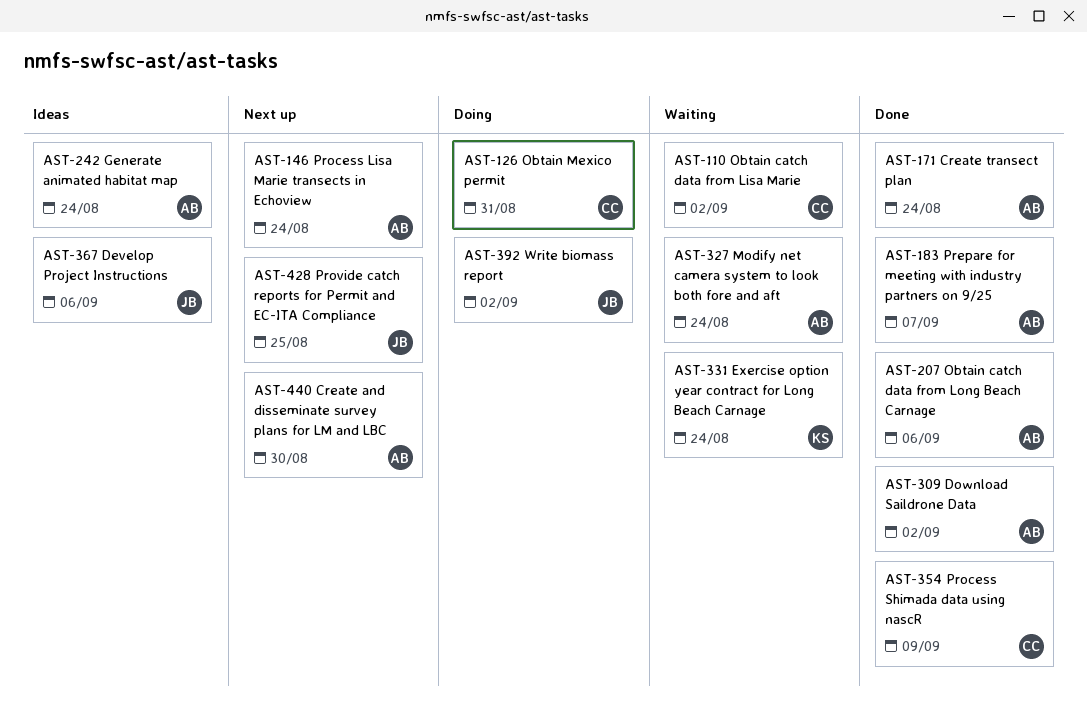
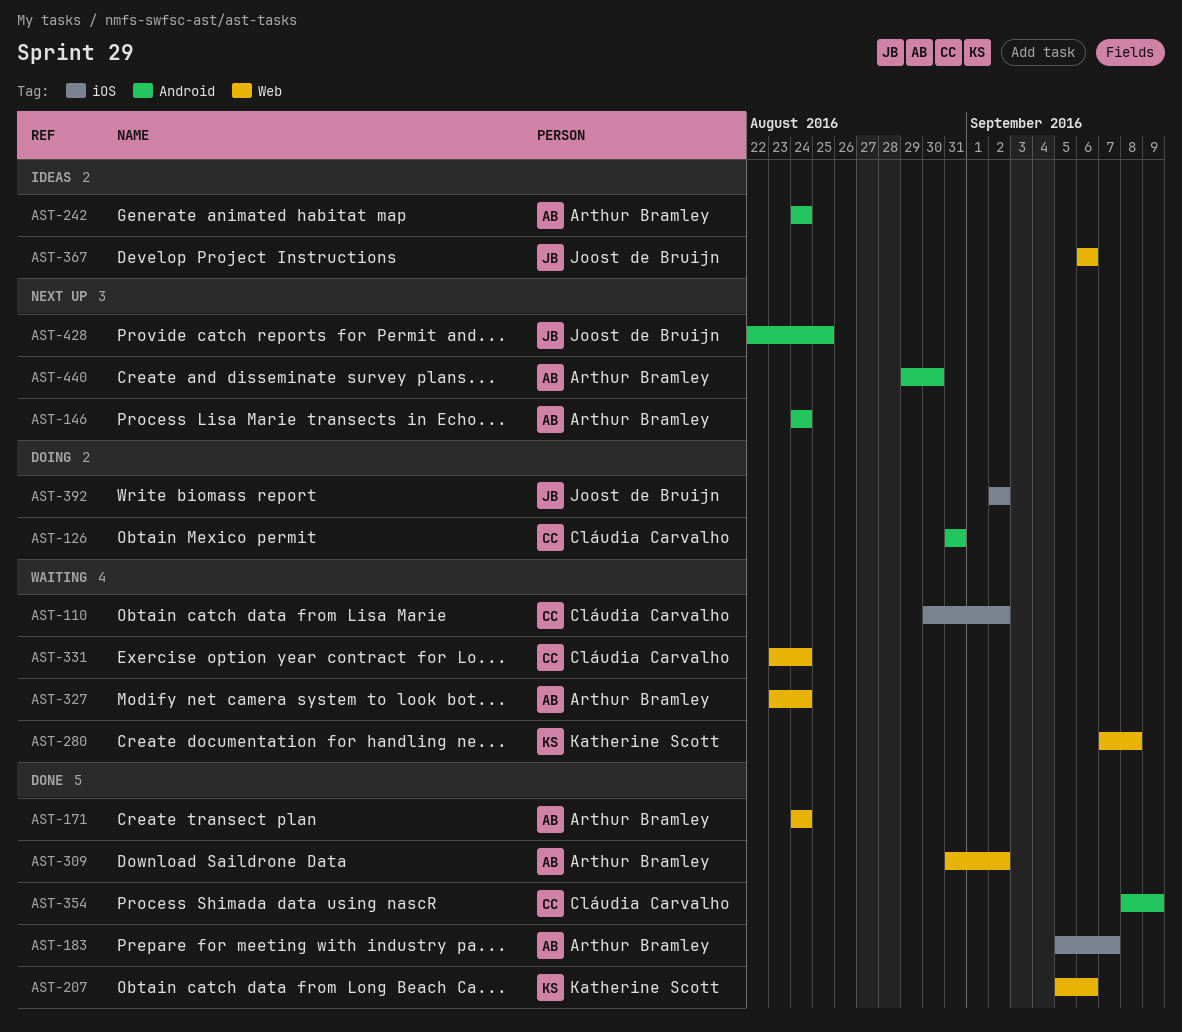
AST-207, owner: Arthur Bramley -> Katherine Scott
AST-280: none -> present
AST-331, owner: Katherine Scott -> Cláudia Carvalho

